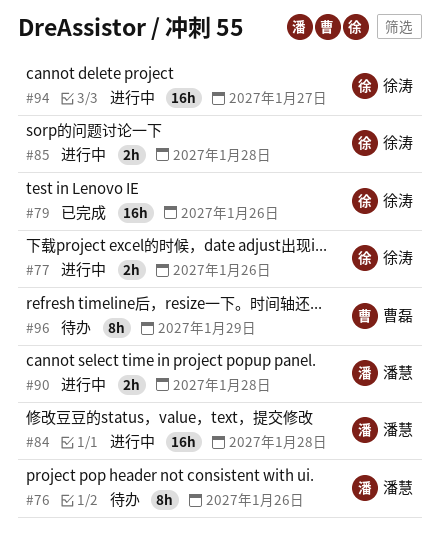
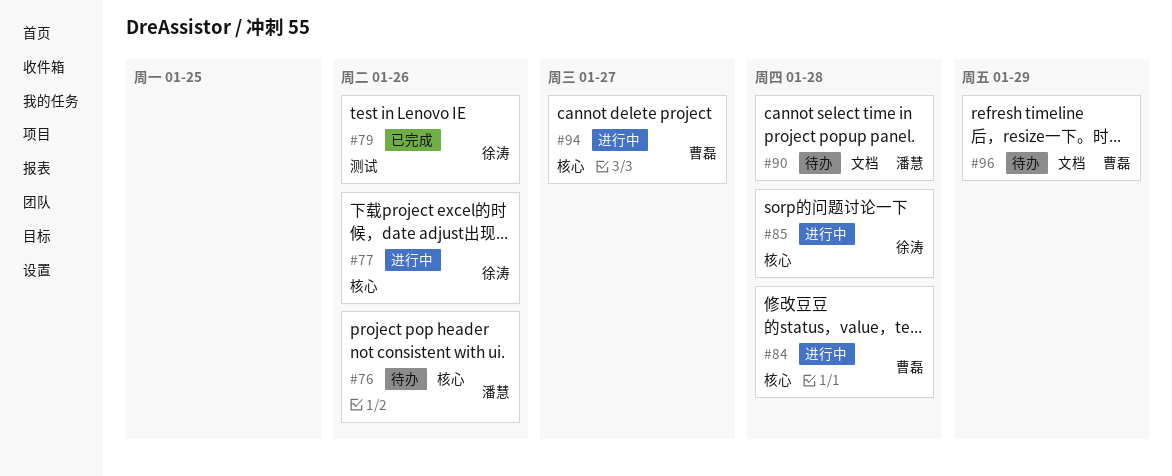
#84, owner: 潘慧 -> 曹磊
#90, status: 进行中 -> 待办
#94, owner: 徐涛 -> 曹磊

